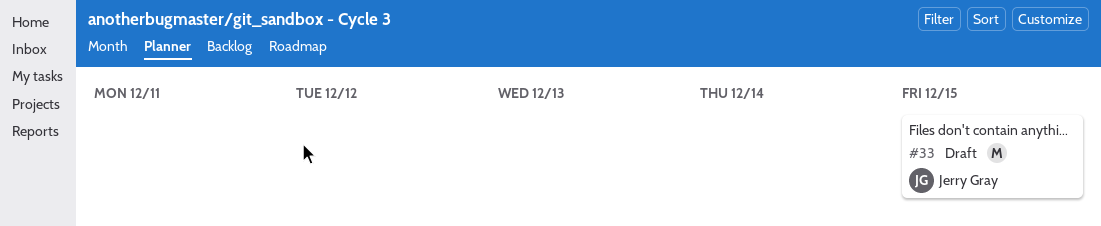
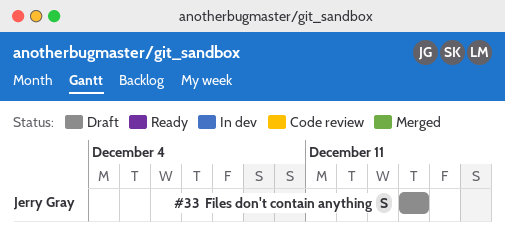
#33, estimate: M -> S
#33, due: Dec 15 -> Dec 14

